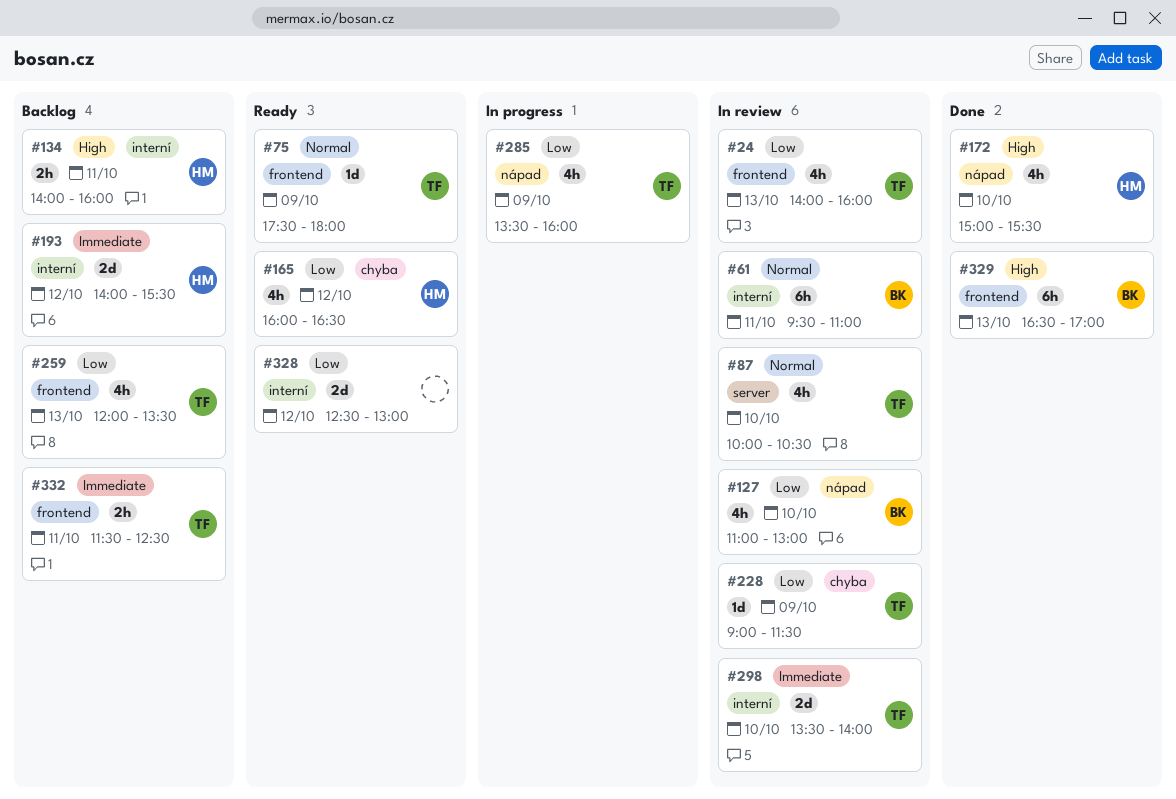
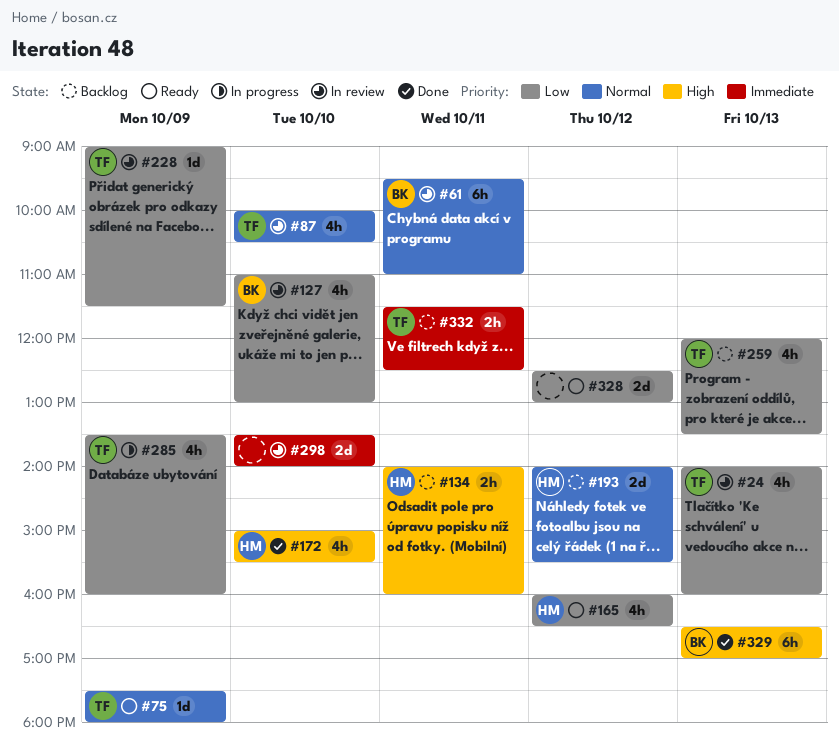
#193, priority: Immediate -> Normal
#298, owner: TF -> none

